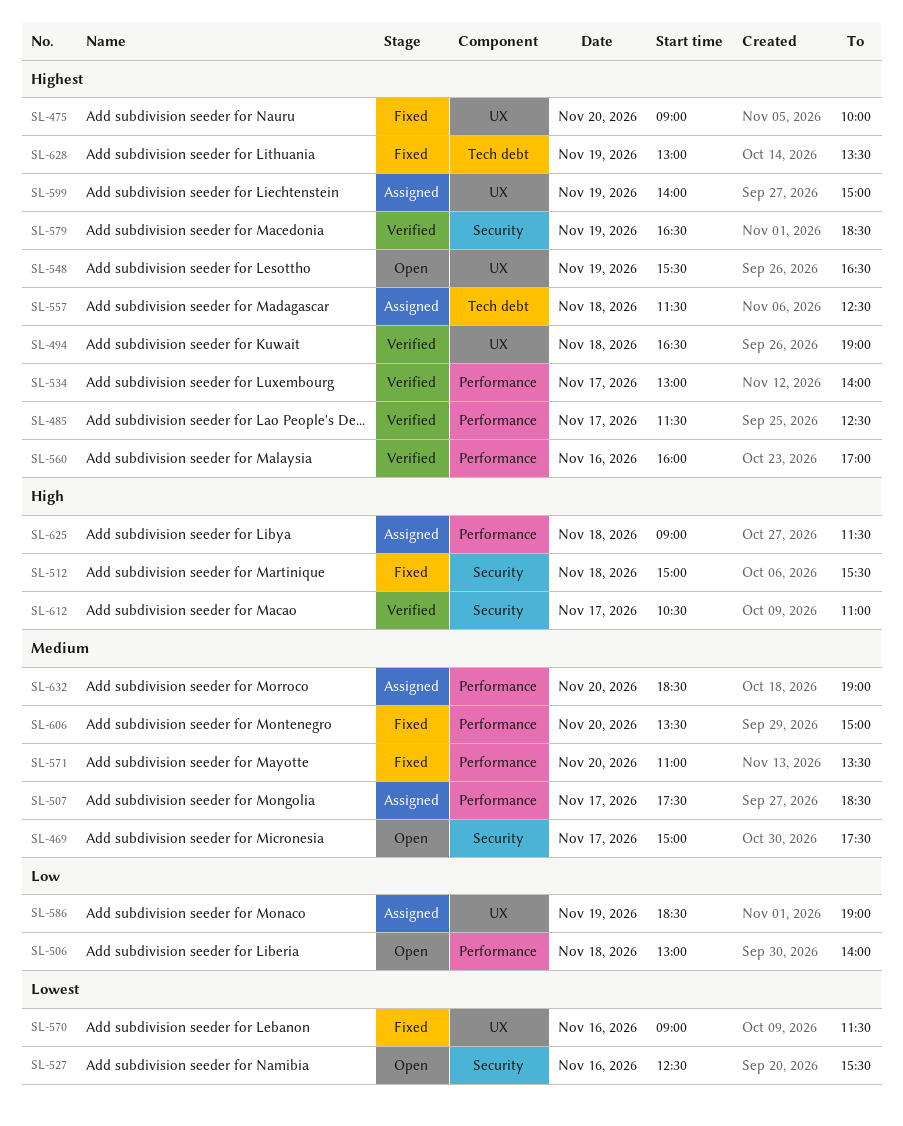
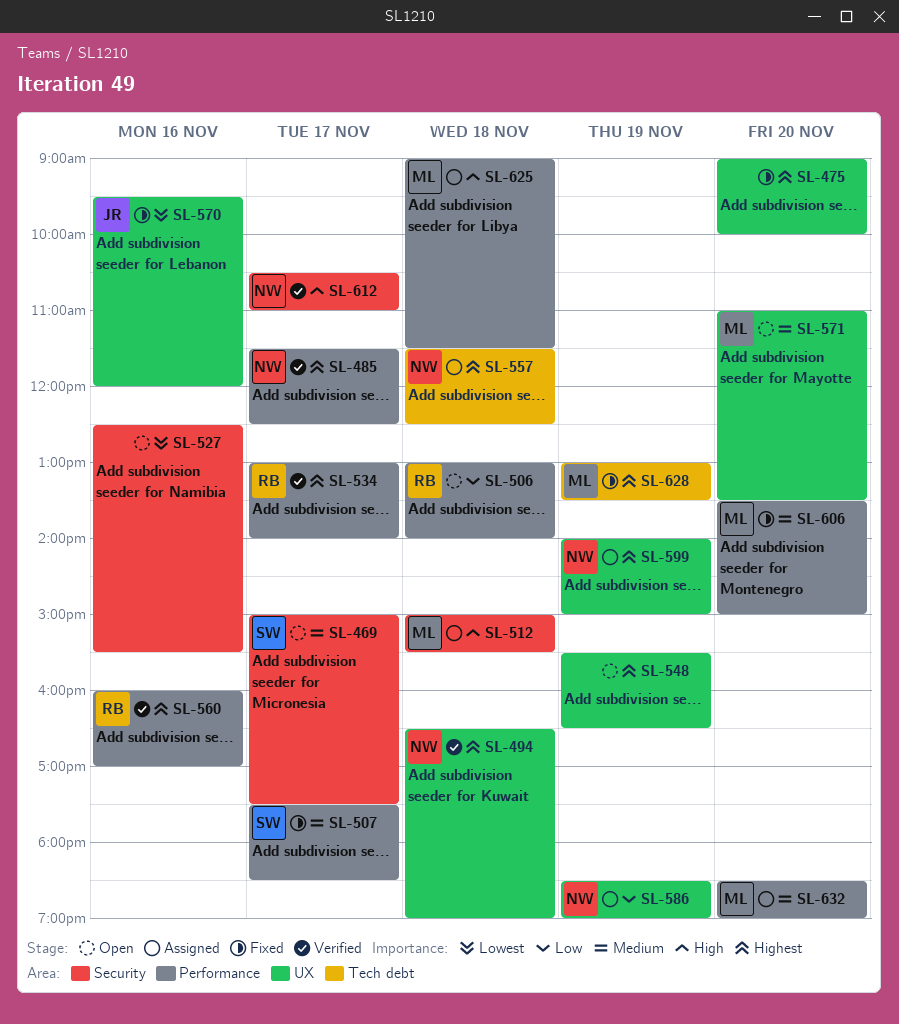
SL-507, status: Assigned -> Fixed
SL-512, status: Fixed -> Assigned
SL-570, begins: 09:00 -> 09:30
SL-570, ends: 11:30 -> 12:00
SL-571, status: Fixed -> Open
SL-571, label: Performance -> UX
SL-579: present -> none

